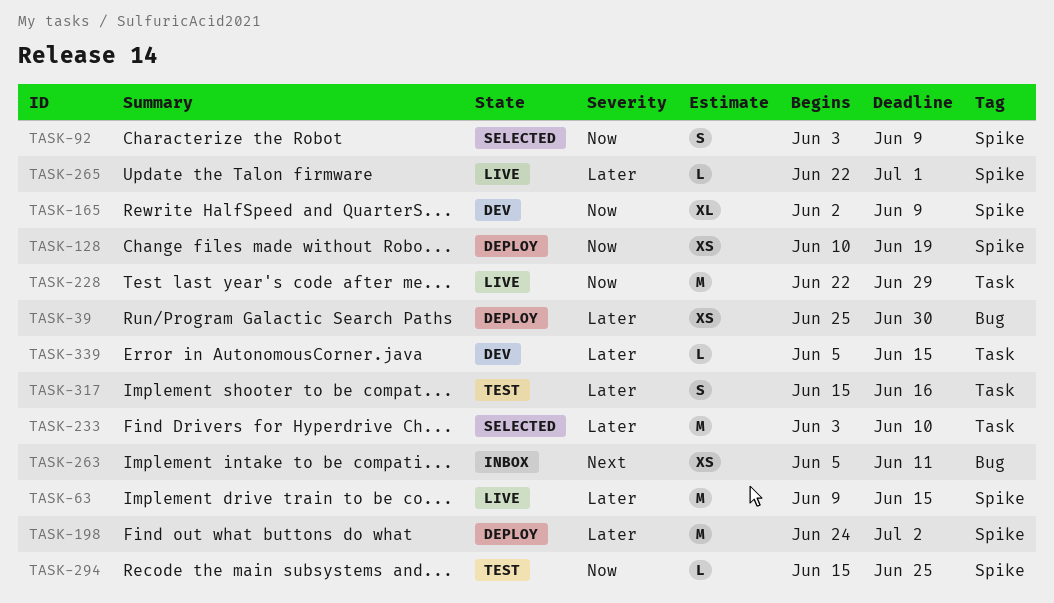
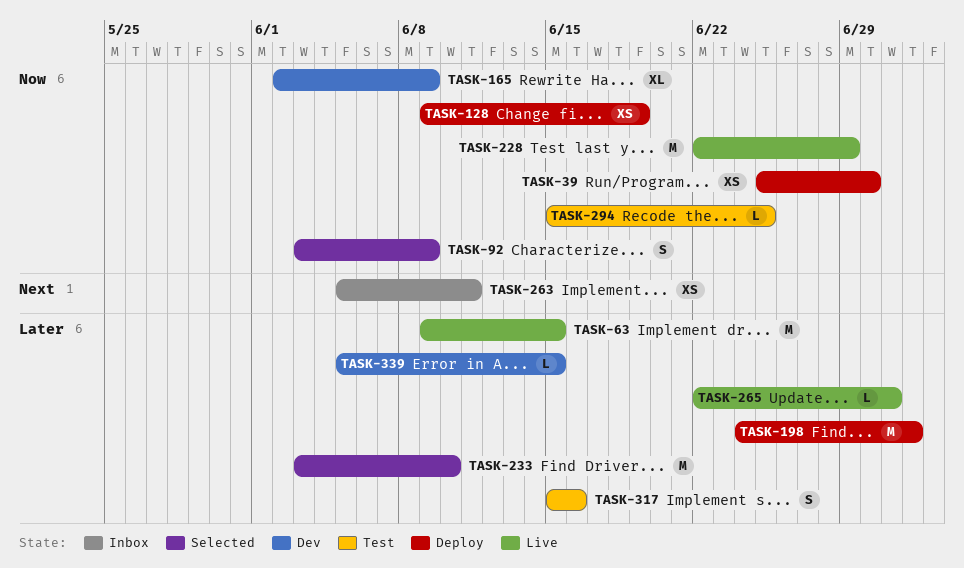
TASK-39, priority: Later -> Now
TASK-128, start: Jun 10 -> Jun 9

